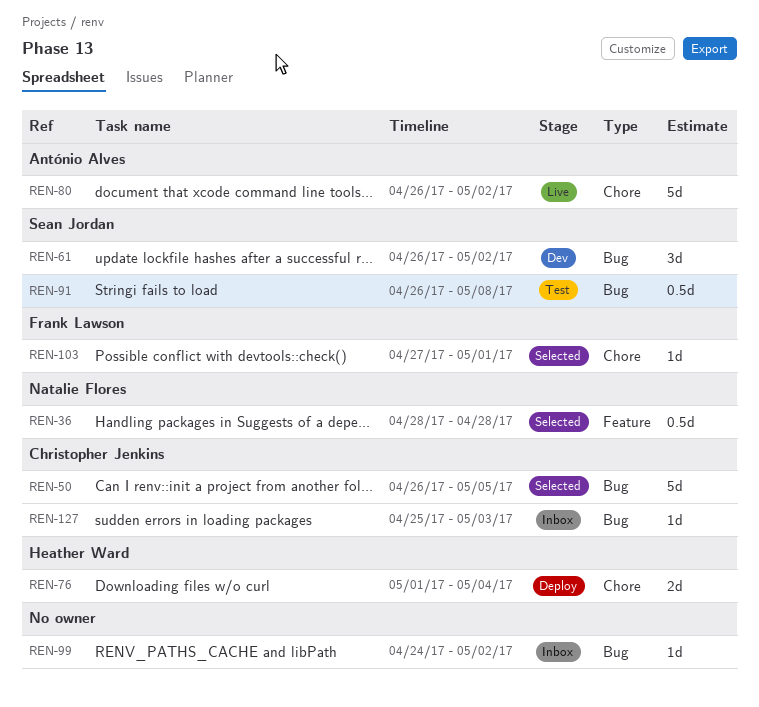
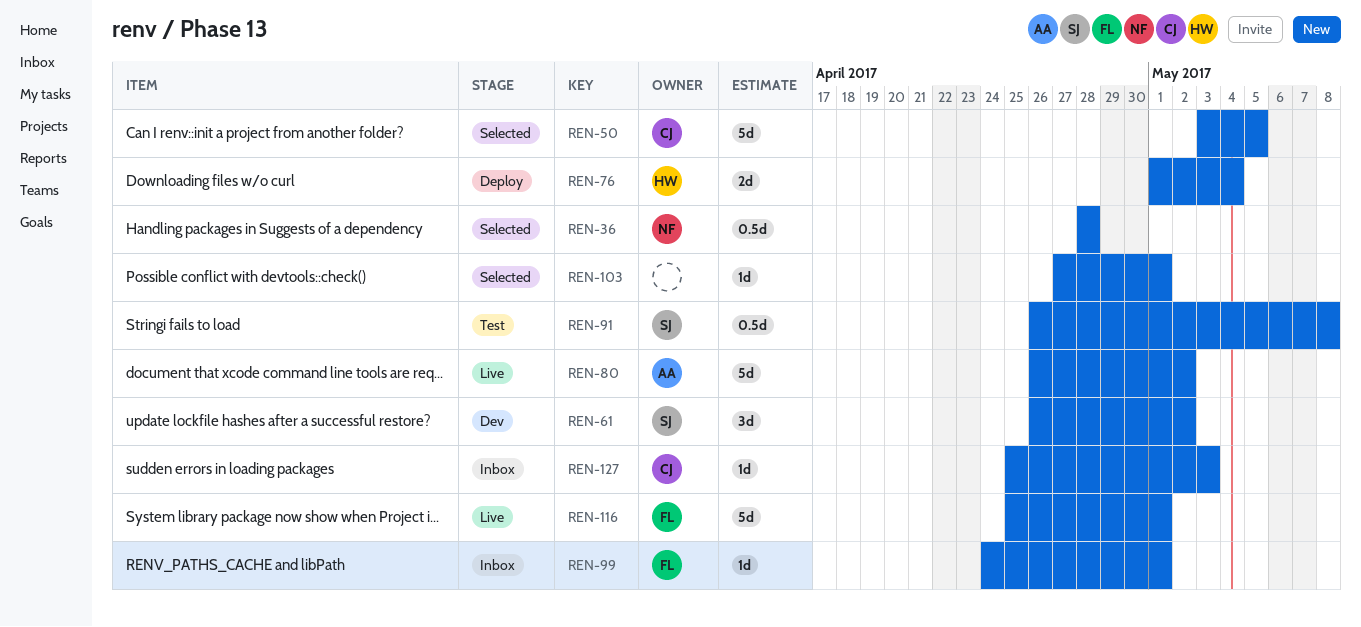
REN-50, start: Apr 26 -> May 3
REN-99, owner: none -> Frank Lawson
REN-99, due: May 2 -> May 1
REN-103, owner: Frank Lawson -> none
REN-116: none -> present

